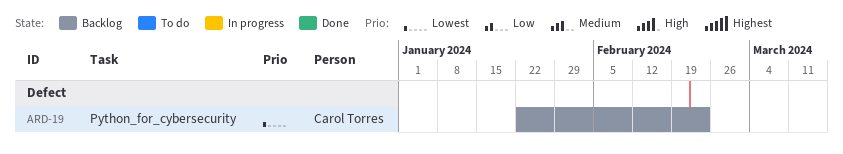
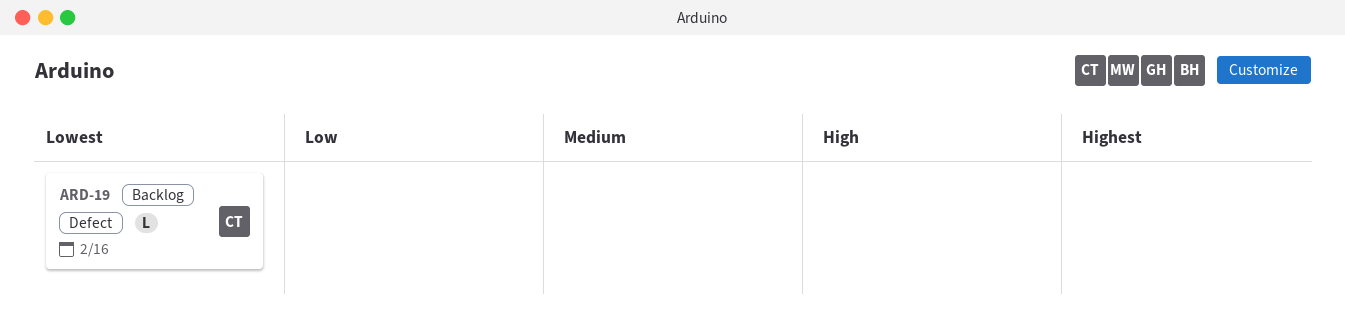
ARD-19, due: Feb 23 -> Feb 16

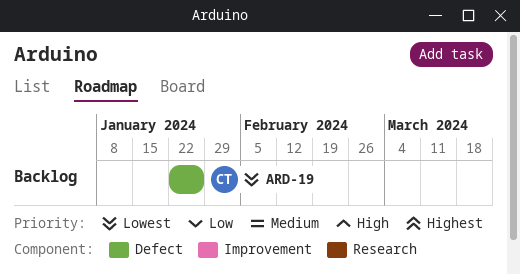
ARD-19, due: Feb 16 -> Jan 26

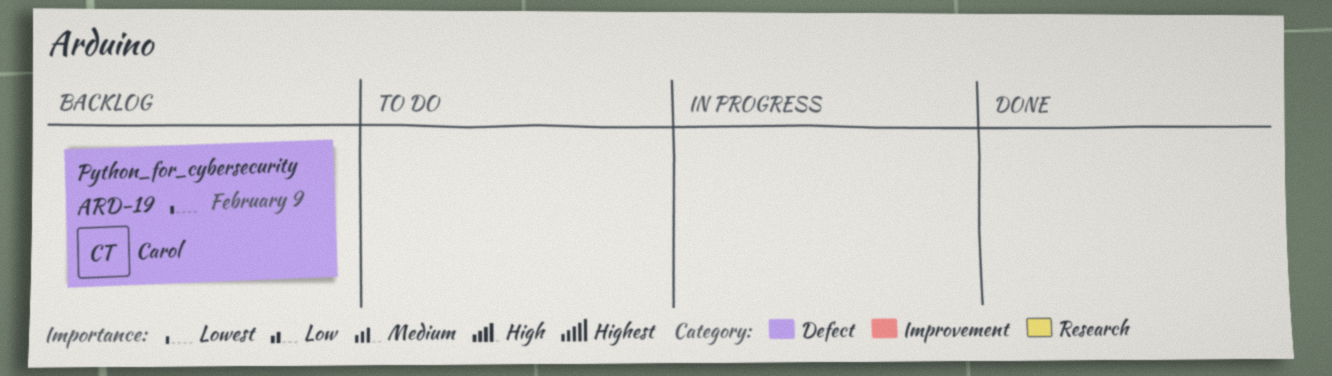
ARD-19, due: Jan 26 -> Feb 9

